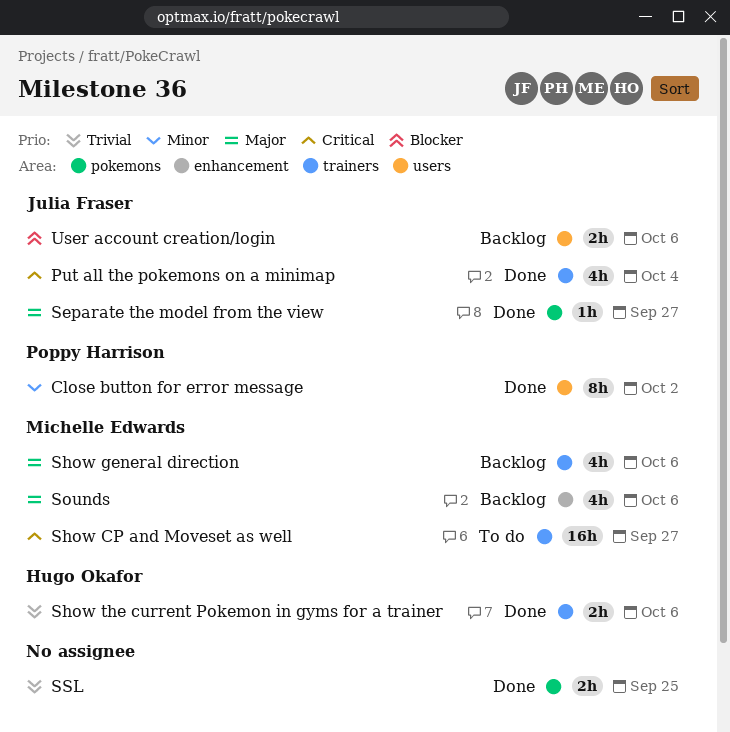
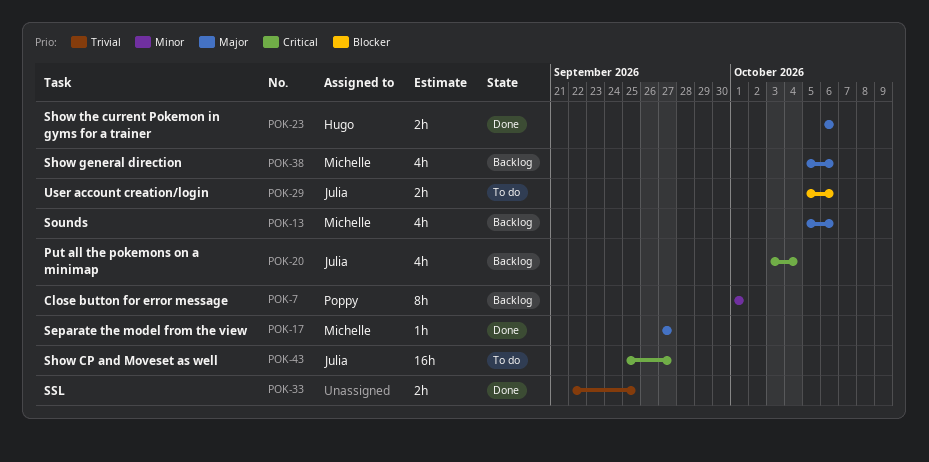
Close button for error message, status: Done -> Backlog
Close button for error message, due: Oct 2 -> Oct 1
Put all the pokemons on a minimap, status: Done -> Backlog
Separate the model from the view, owner: Julia Fraser -> Michelle Edwards
Show CP and Moveset as well, owner: Michelle Edwards -> Julia Fraser
Show the current Pokemon in gyms for a trainer, priority: Trivial -> Major
User account creation/login, status: Backlog -> To do

